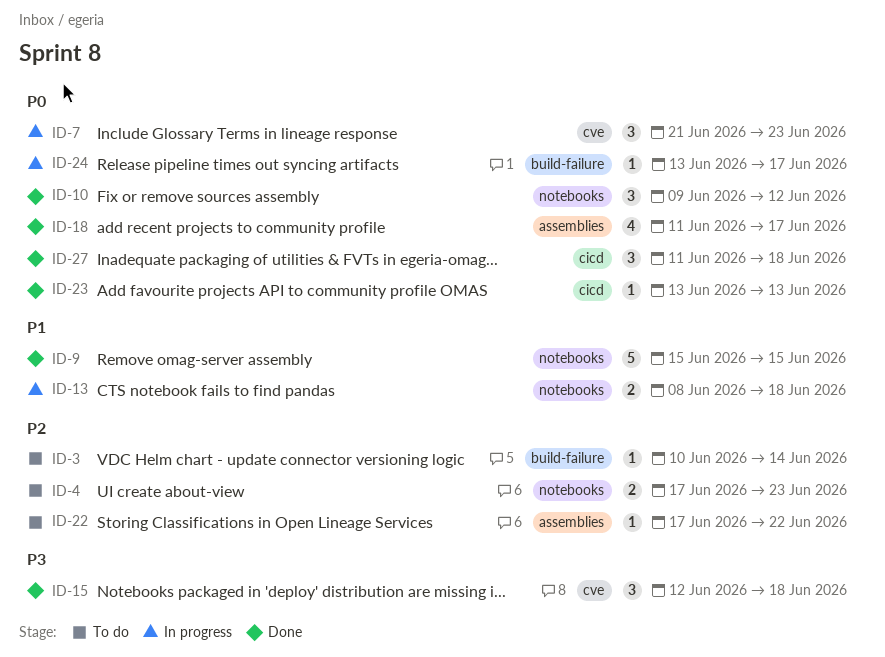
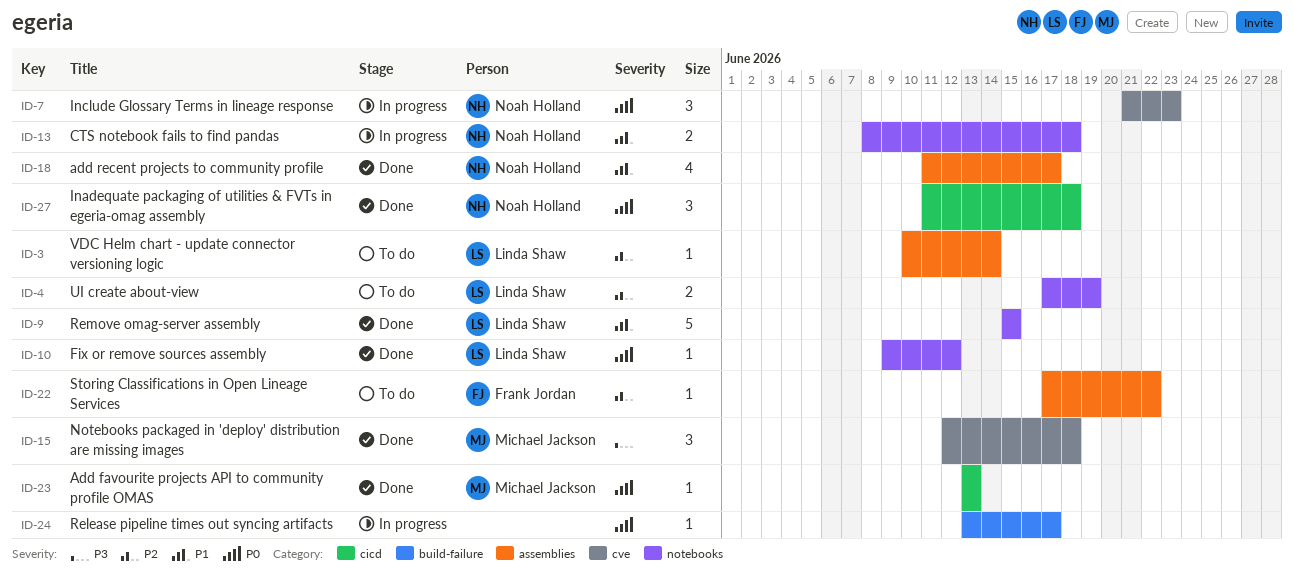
ID-3, label: build-failure -> assemblies
ID-4, due: Jun 23 -> Jun 19
ID-10, estimate: 3 -> 1
ID-18, priority: P0 -> P1

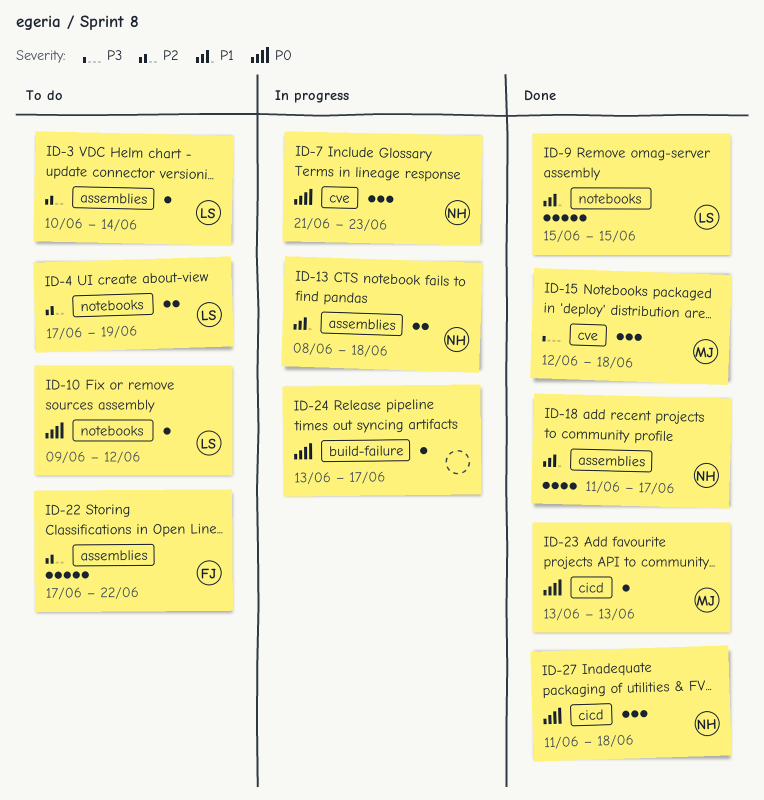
ID-10, status: Done -> To do
ID-13, label: notebooks -> assemblies
ID-22, estimate: 1 -> 5

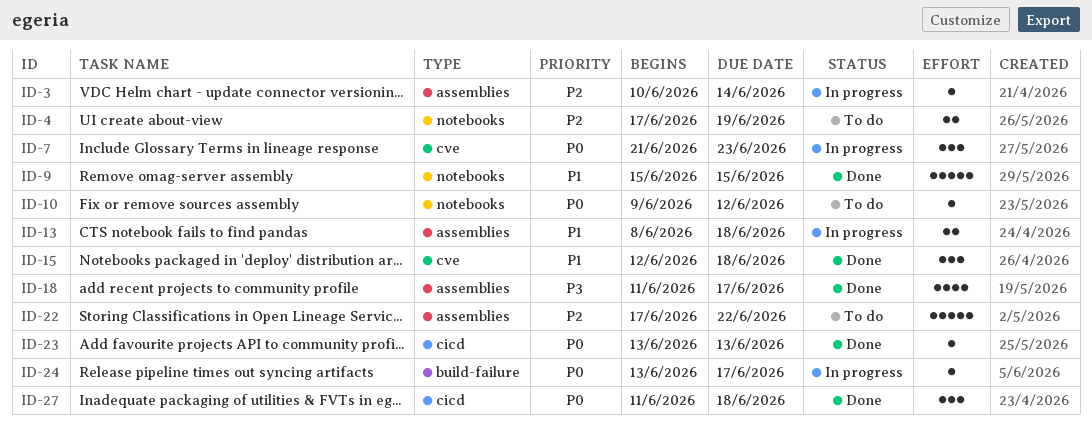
ID-3, status: To do -> In progress
ID-15, priority: P3 -> P1
ID-18, priority: P1 -> P3

